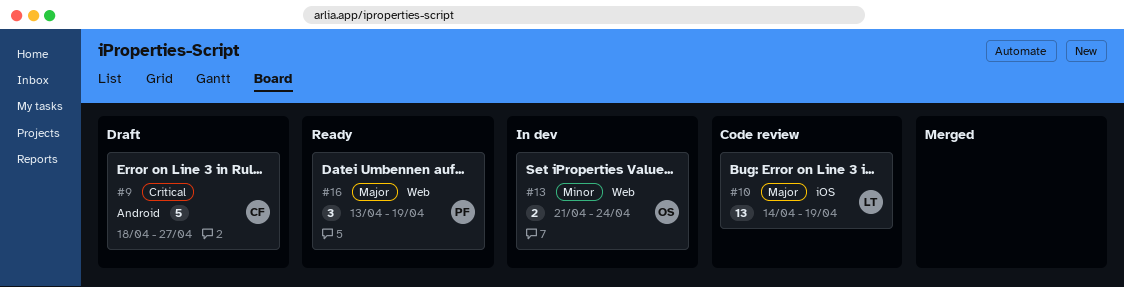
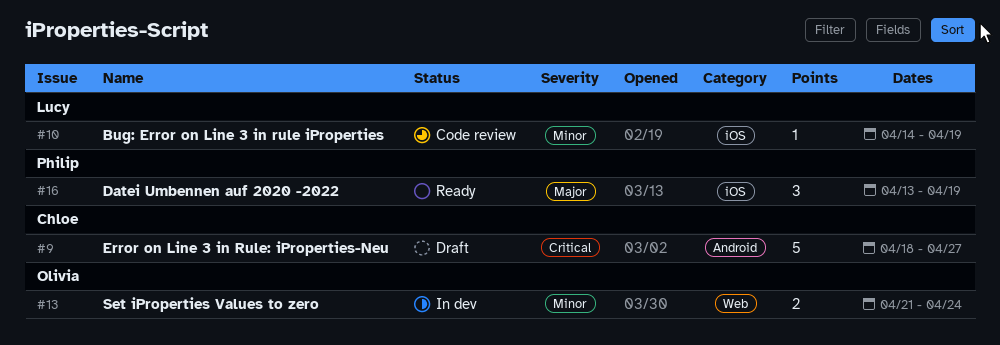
#10, priority: Major -> Minor
#10, estimate: 13 -> 1
#16, label: Web -> iOS

